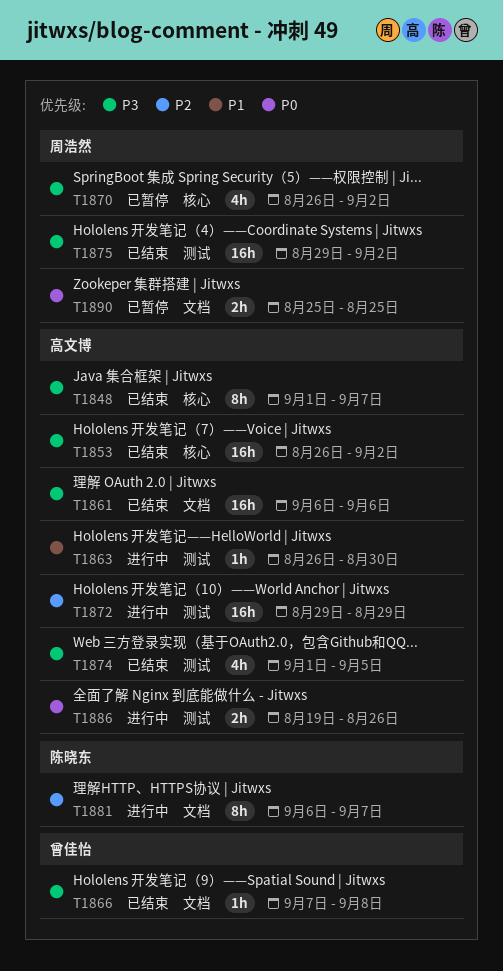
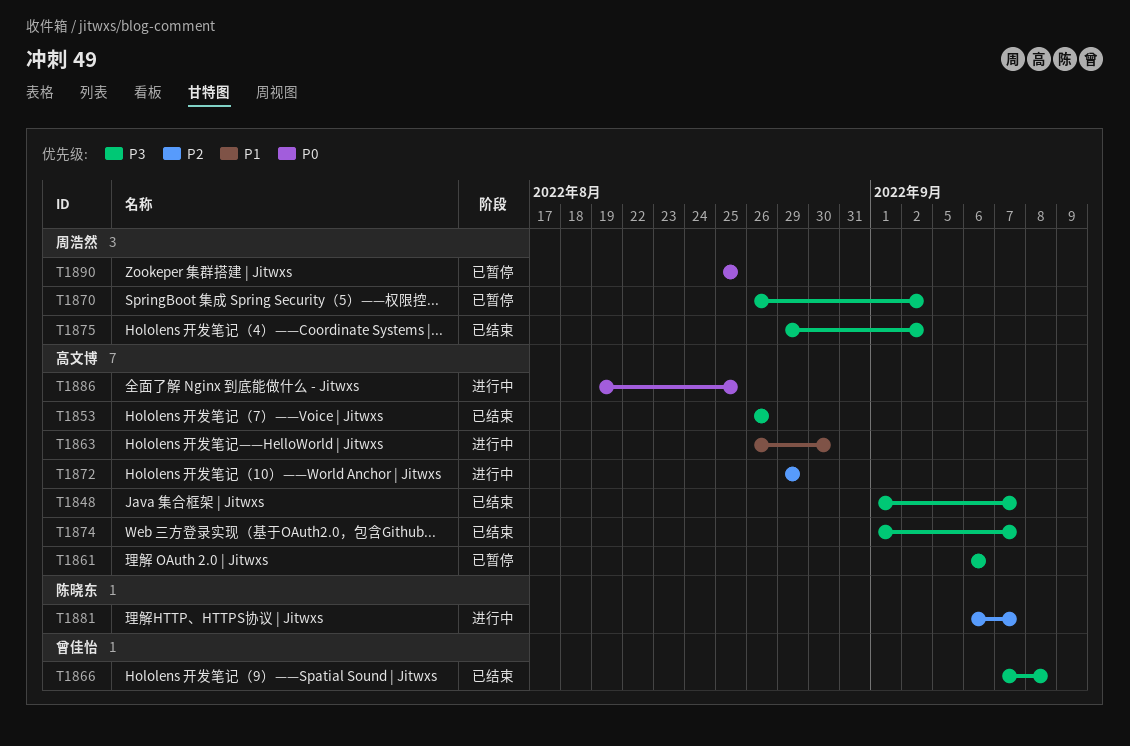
T1853, due: Sep 2 -> Aug 26
T1861, status: 已结束 -> 已暂停
T1874, due: Sep 5 -> Sep 7
T1886, due: Aug 26 -> Aug 25

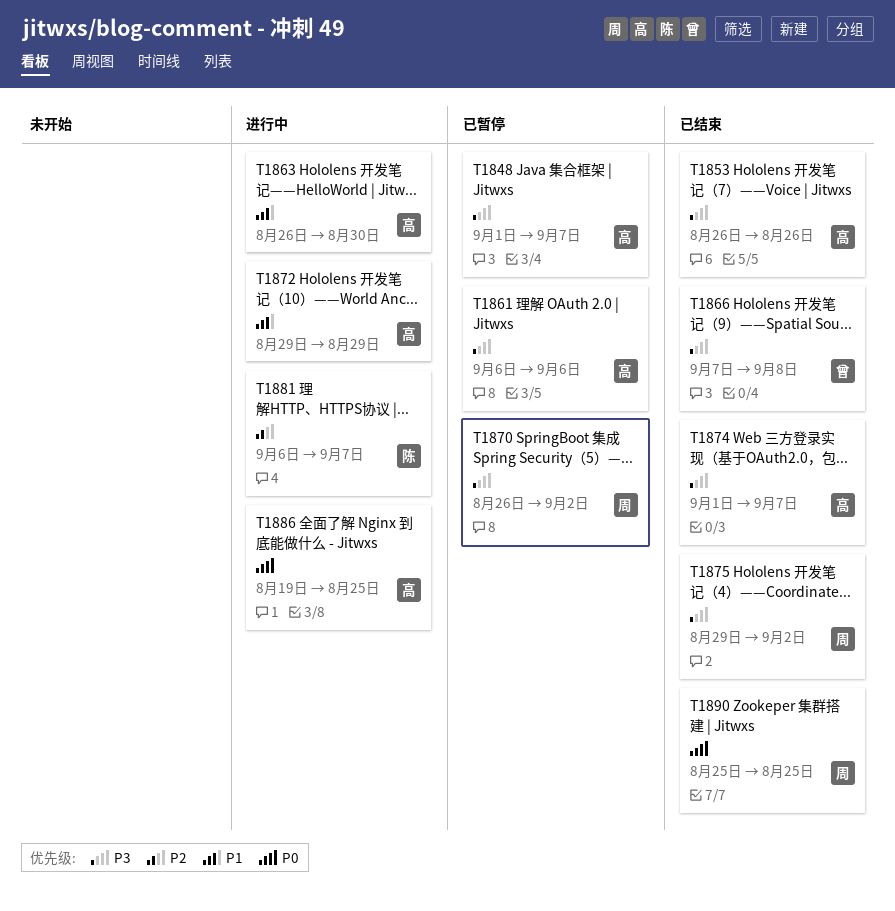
T1848, status: 已结束 -> 已暂停
T1872, priority: P2 -> P1
T1890, status: 已暂停 -> 已结束

